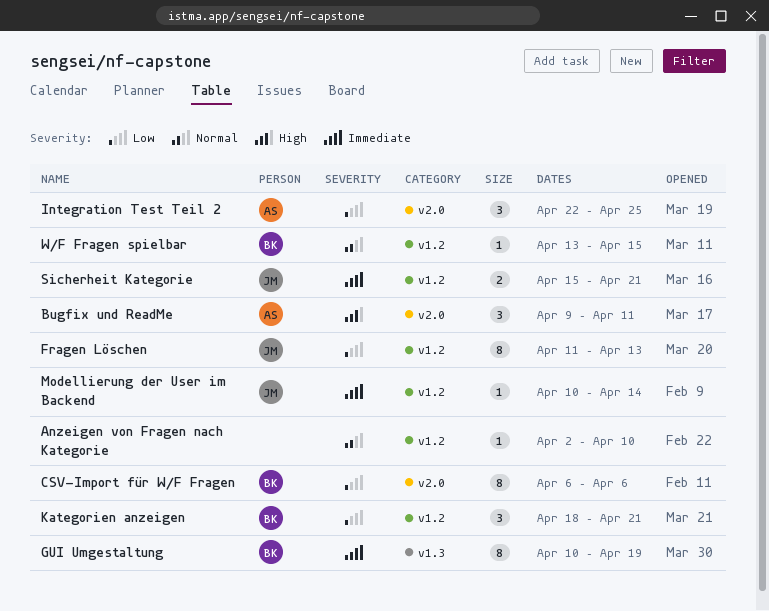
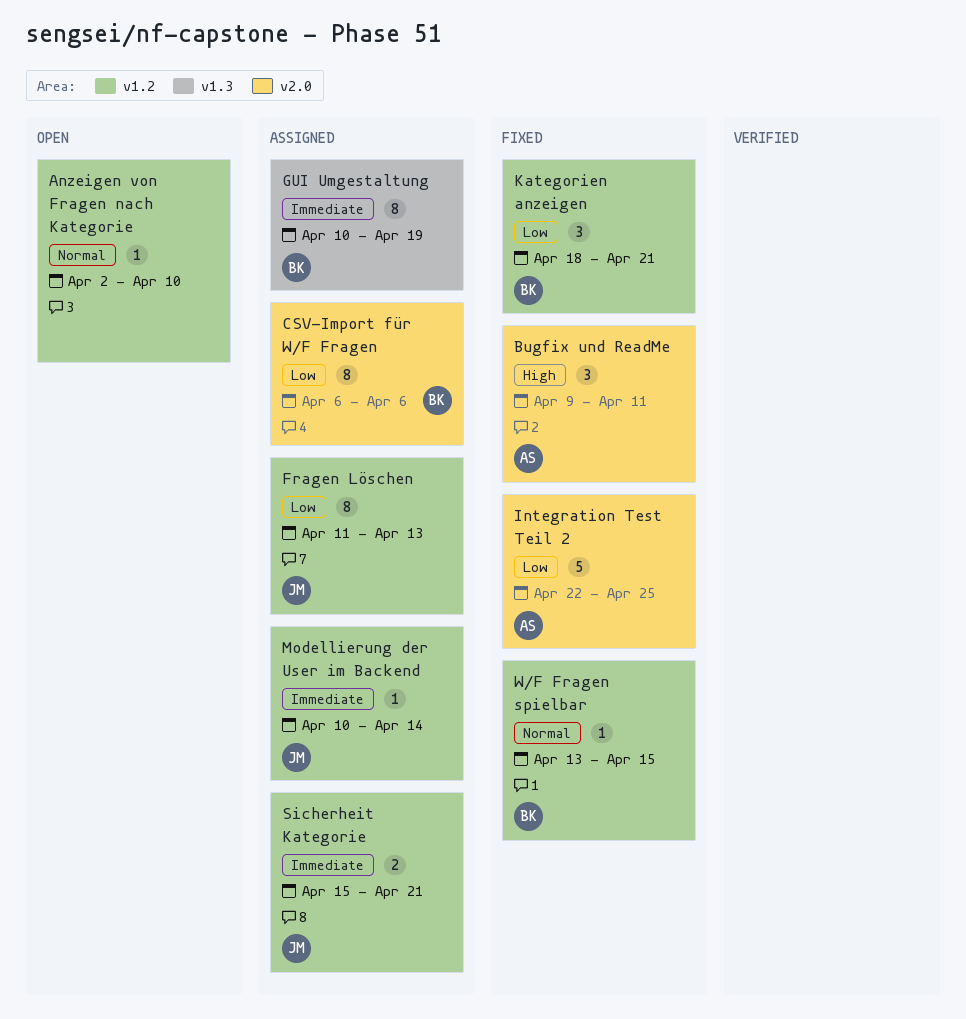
Integration Test Teil 2, estimate: 3 -> 5

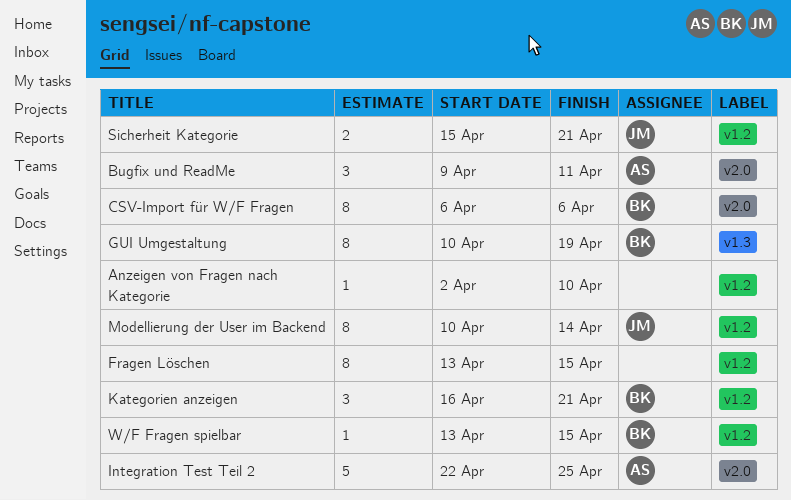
Fragen Löschen, owner: JM -> none
Fragen Löschen, start: Apr 11 -> Apr 13
Fragen Löschen, due: Apr 13 -> Apr 15
Kategorien anzeigen, start: Apr 18 -> Apr 16
Modellierung der User im Backend, estimate: 1 -> 8

